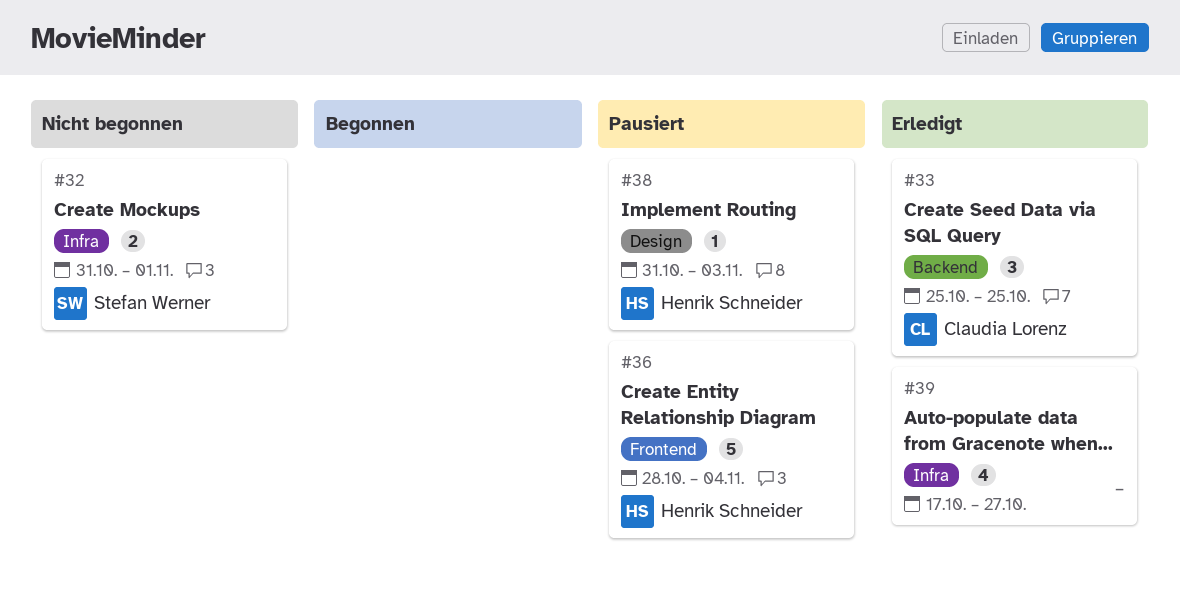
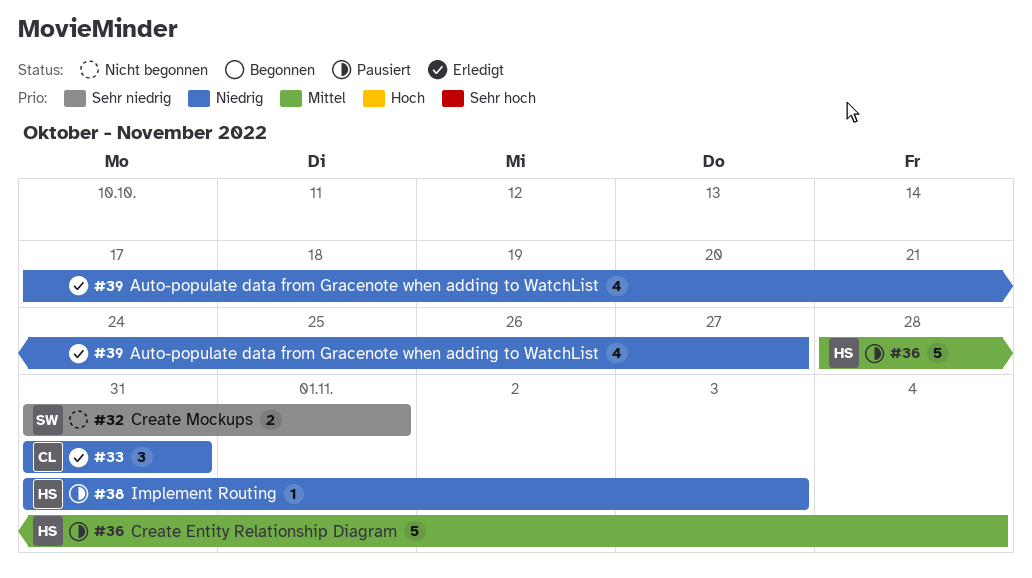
#33, start: Oct 25 -> Oct 31
#33, due: Oct 25 -> Oct 31

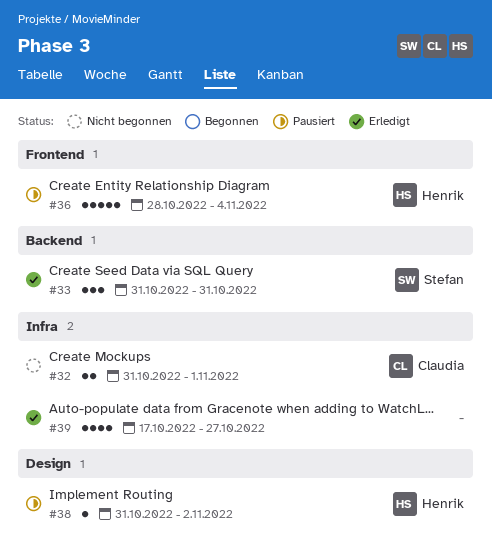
#32, owner: Stefan -> Claudia
#33, owner: Claudia -> Stefan
#38, due: Nov 3 -> Nov 2

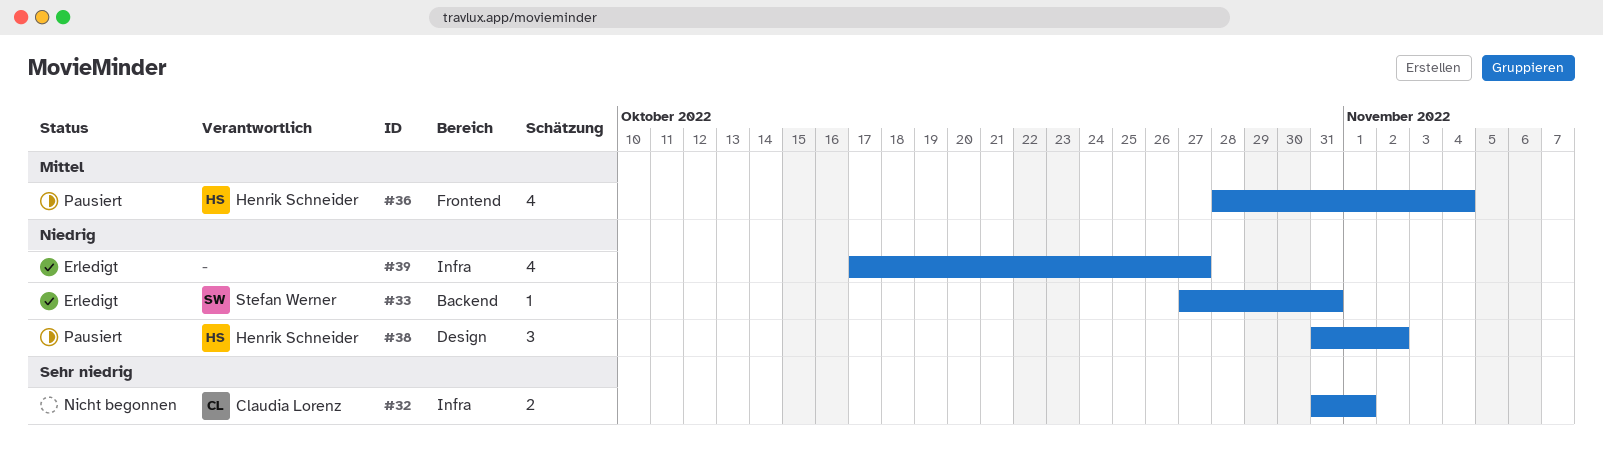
#33, estimate: 3 -> 1
#33, start: Oct 31 -> Oct 27
#36, estimate: 5 -> 4
#38, estimate: 1 -> 3

